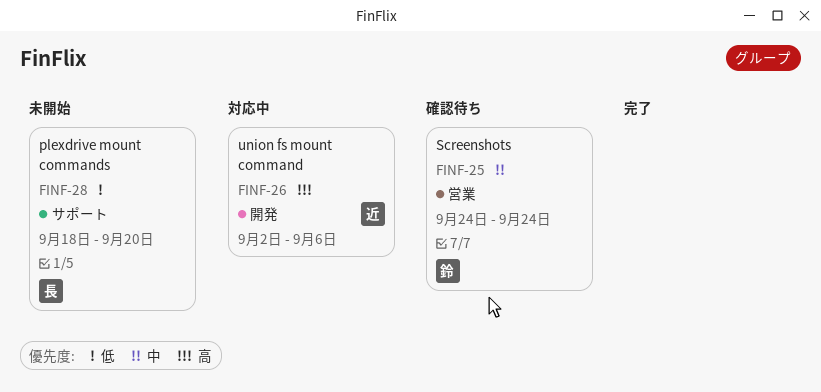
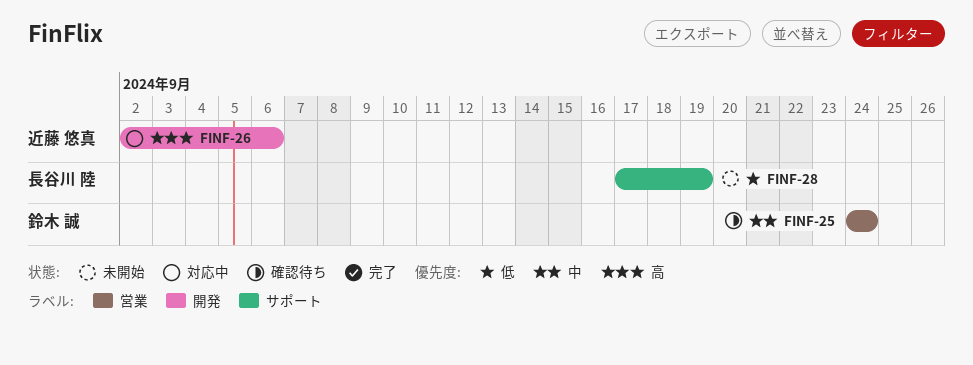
FINF-28, start: Sep 18 -> Sep 17
FINF-28, due: Sep 20 -> Sep 19

